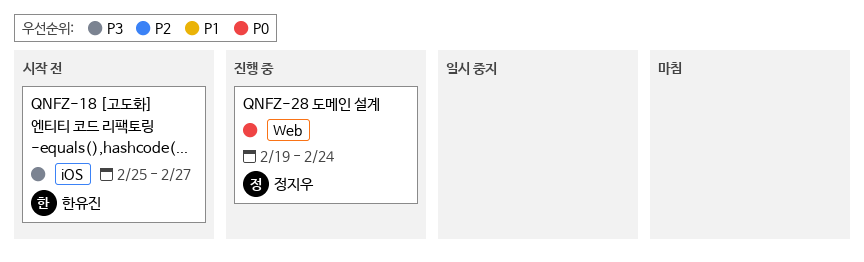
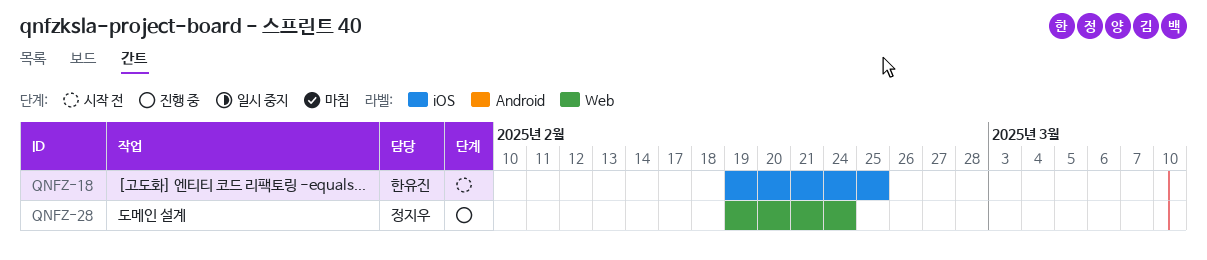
QNFZ-18, start: Feb 25 -> Feb 19
QNFZ-18, due: Feb 27 -> Feb 25

